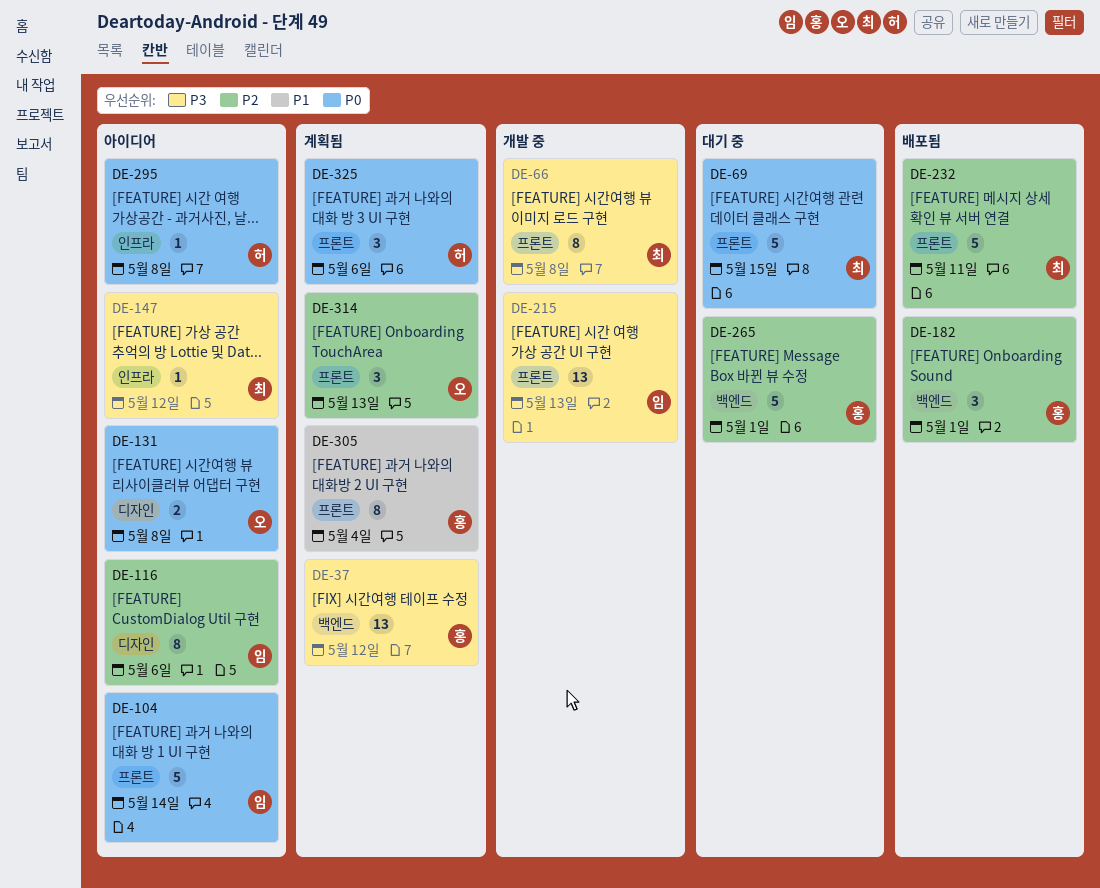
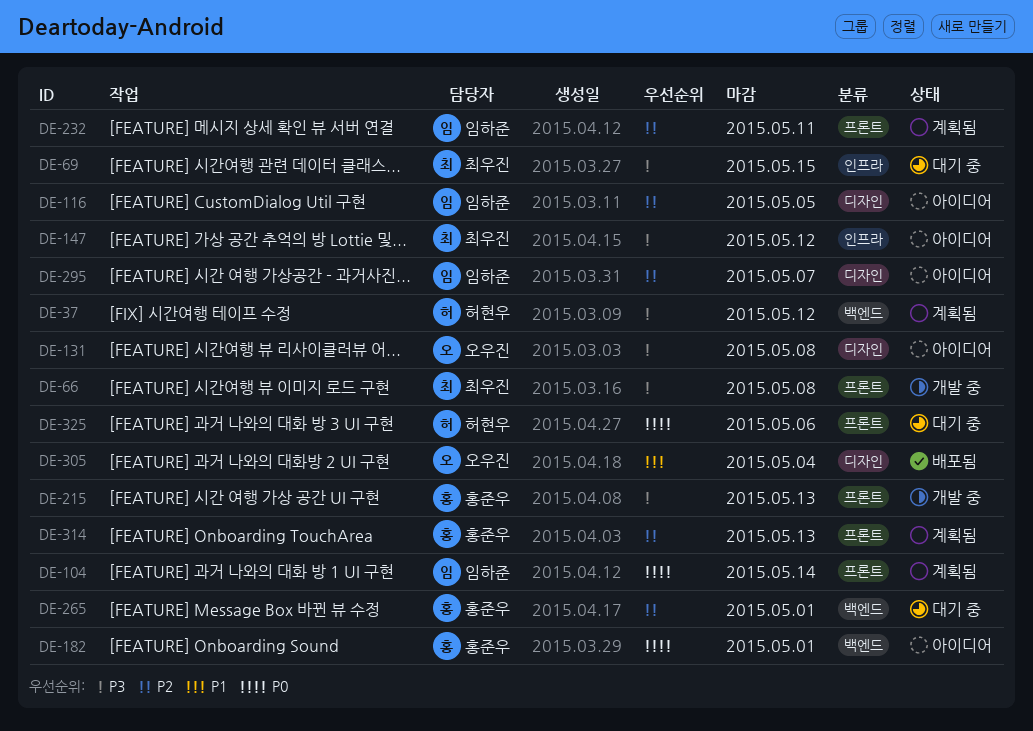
DE-37, owner: 홍준우 -> 허현우
DE-69, priority: P0 -> P3
DE-69, label: 프론트 -> 인프라
DE-104, status: 아이디어 -> 계획됨
DE-116, due: May 6 -> May 5
DE-131, priority: P0 -> P3
DE-182, status: 배포됨 -> 아이디어
DE-182, priority: P2 -> P0
DE-215, owner: 임하준 -> 홍준우
DE-232, status: 배포됨 -> 계획됨
DE-232, owner: 최우진 -> 임하준
DE-295, owner: 허현우 -> 임하준
DE-295, priority: P0 -> P2
DE-295, label: 인프라 -> 디자인
DE-295, due: May 8 -> May 7
DE-305, status: 계획됨 -> 배포됨
DE-305, owner: 홍준우 -> 오우진
DE-305, label: 프론트 -> 디자인
DE-314, owner: 오우진 -> 홍준우
DE-325, status: 계획됨 -> 대기 중

